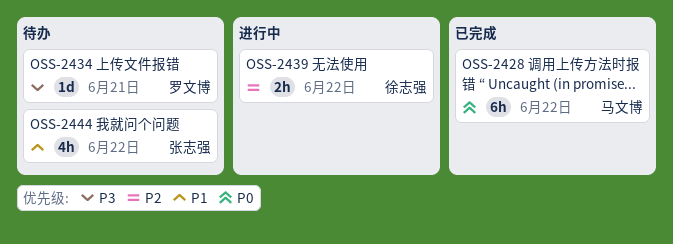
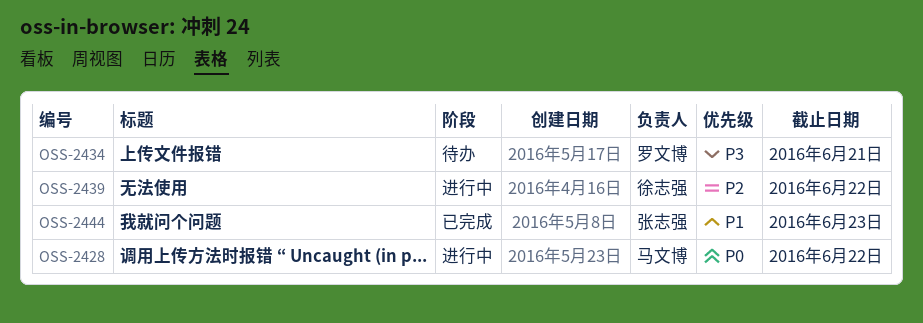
OSS-2428, status: 已完成 -> 进行中
OSS-2444, status: 待办 -> 已完成
OSS-2444, due: Jun 22 -> Jun 23

